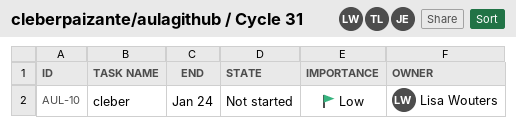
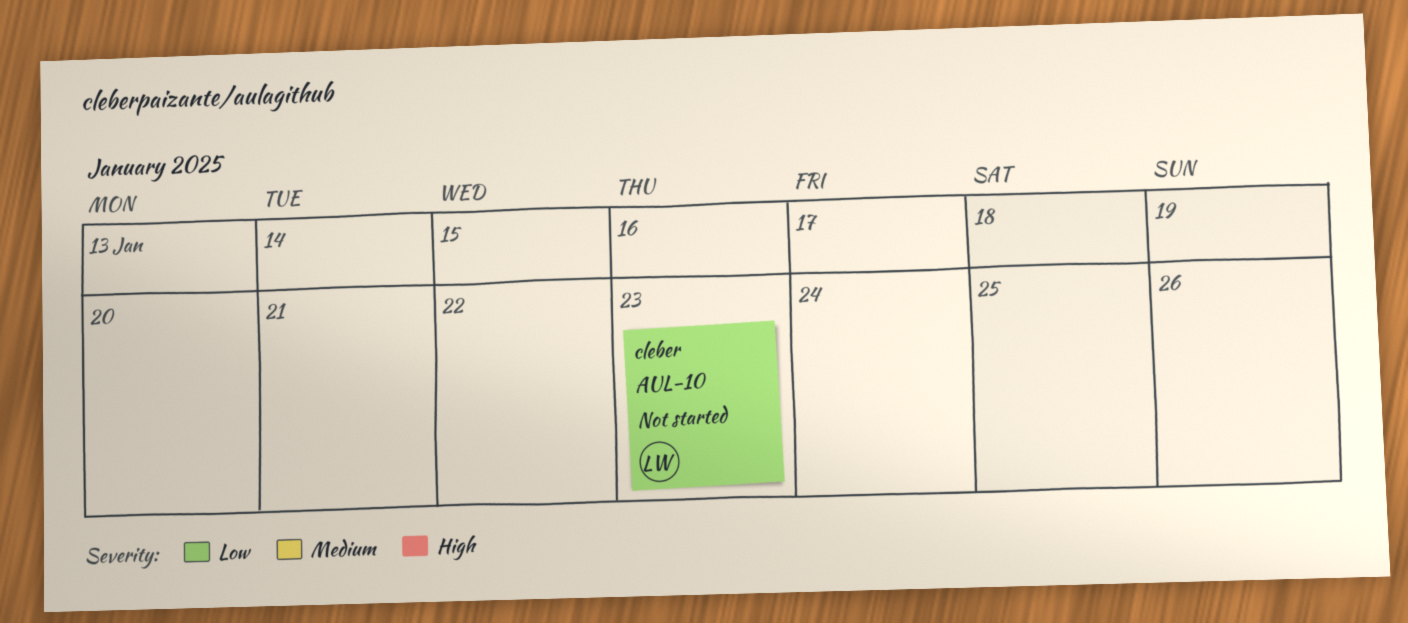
AUL-10, due: Jan 24 -> Jan 23

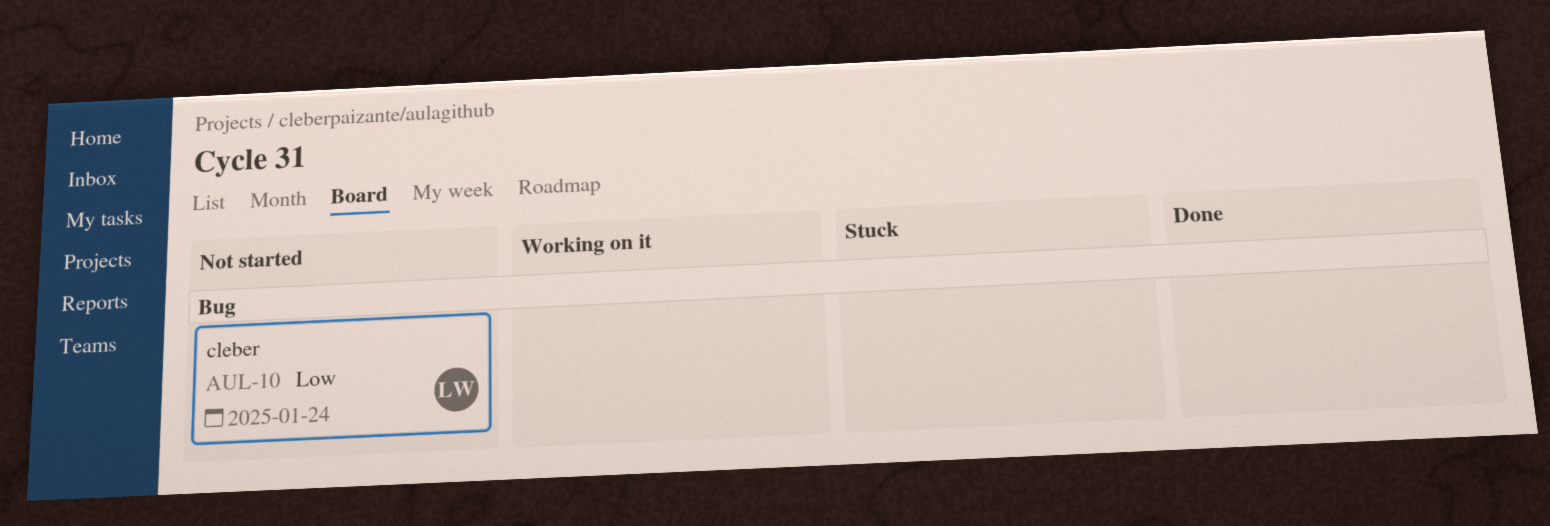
AUL-10, due: Jan 23 -> Jan 24

